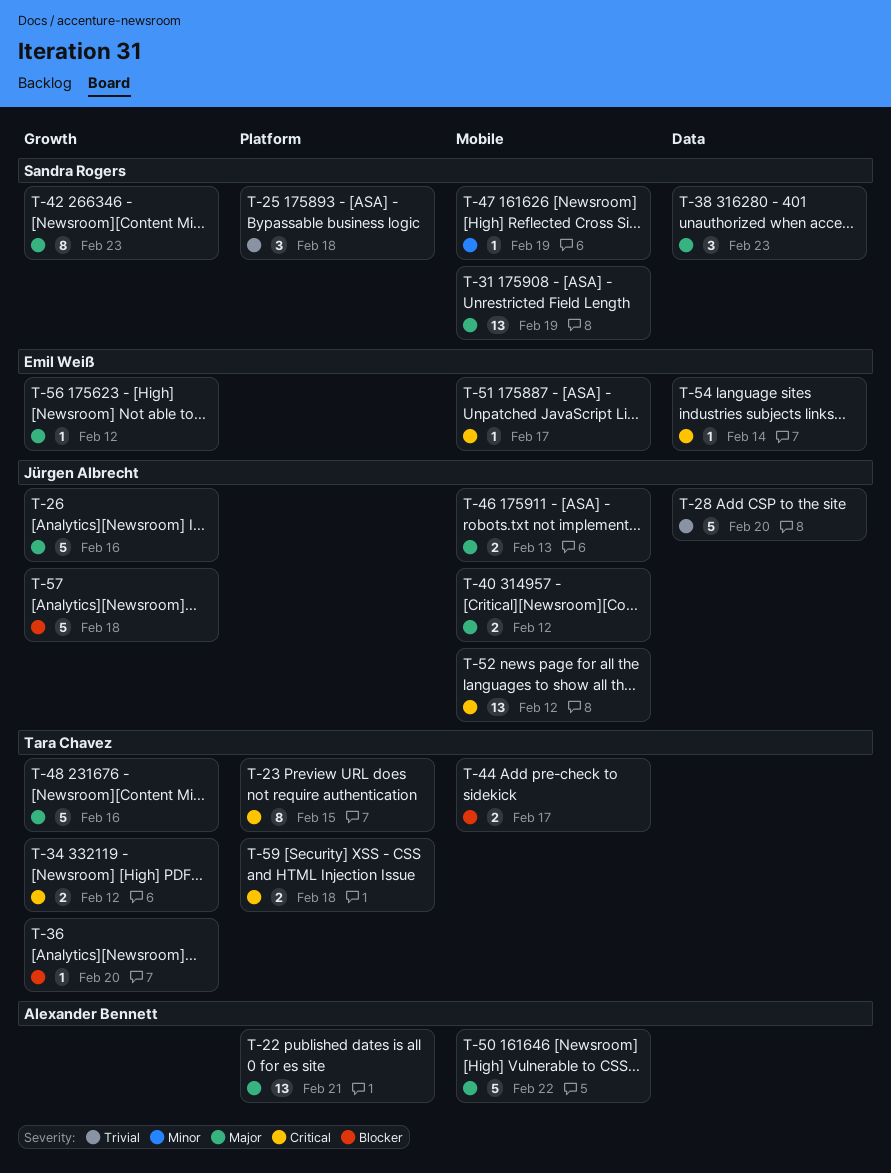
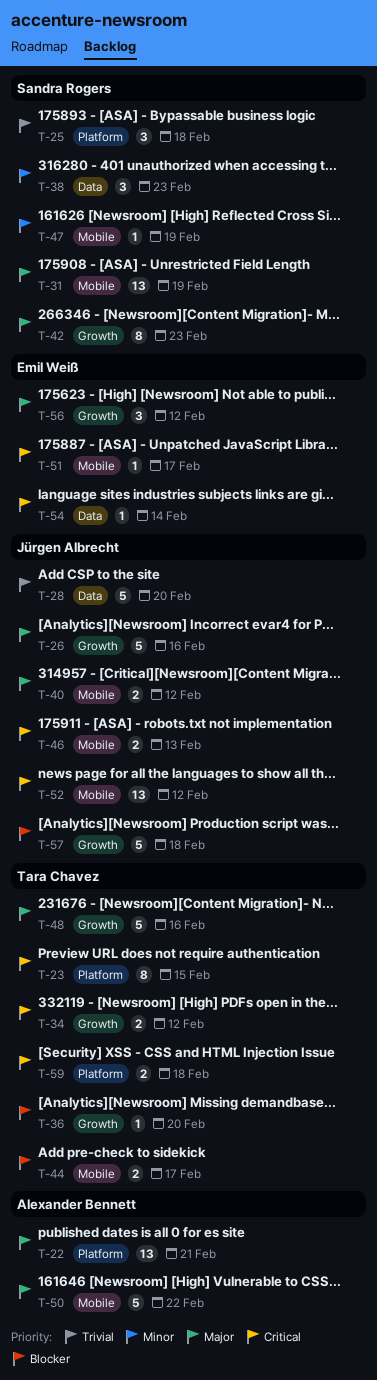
T-38, priority: Major -> Minor
T-46, priority: Major -> Critical
T-56, estimate: 1 -> 3

